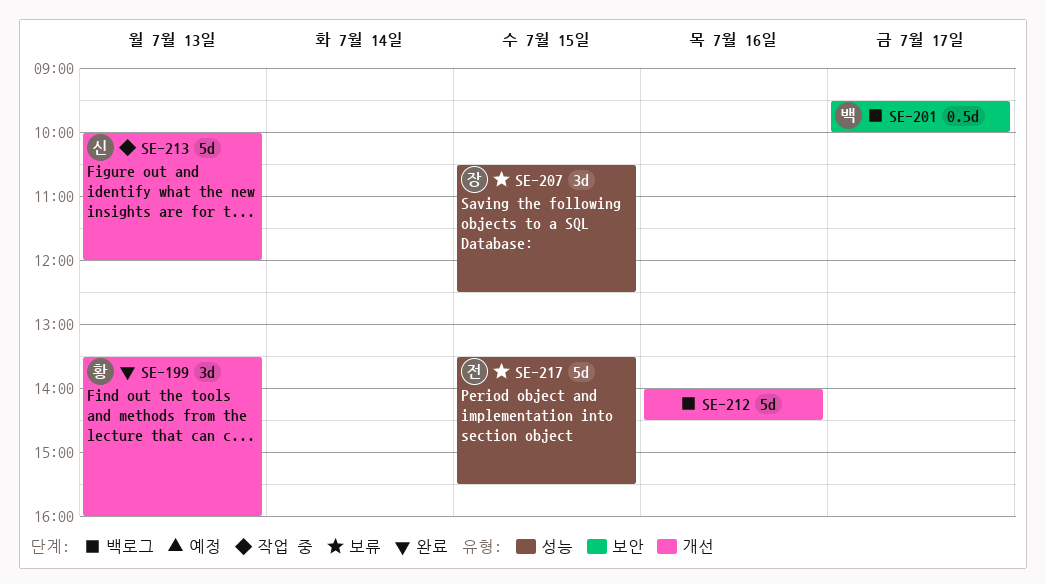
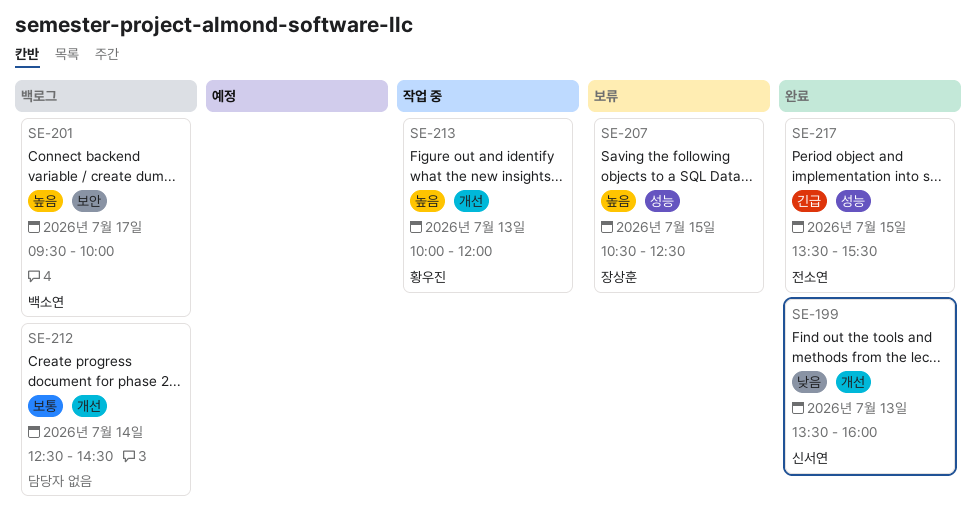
SE-199, owner: 황우진 -> 신서연
SE-212, day: Jul 16 -> Jul 14
SE-212, begins: 14:00 -> 12:30
SE-213, owner: 신서연 -> 황우진
SE-217, status: 보류 -> 완료

